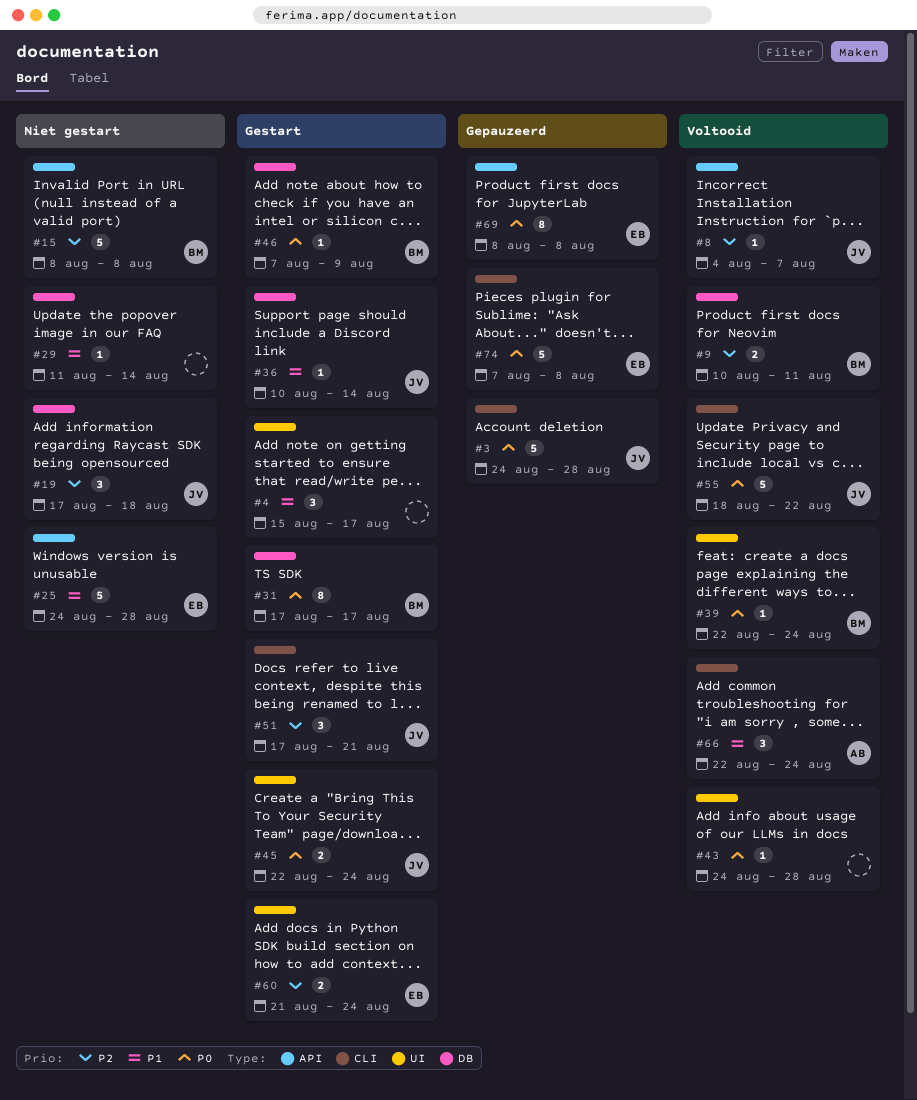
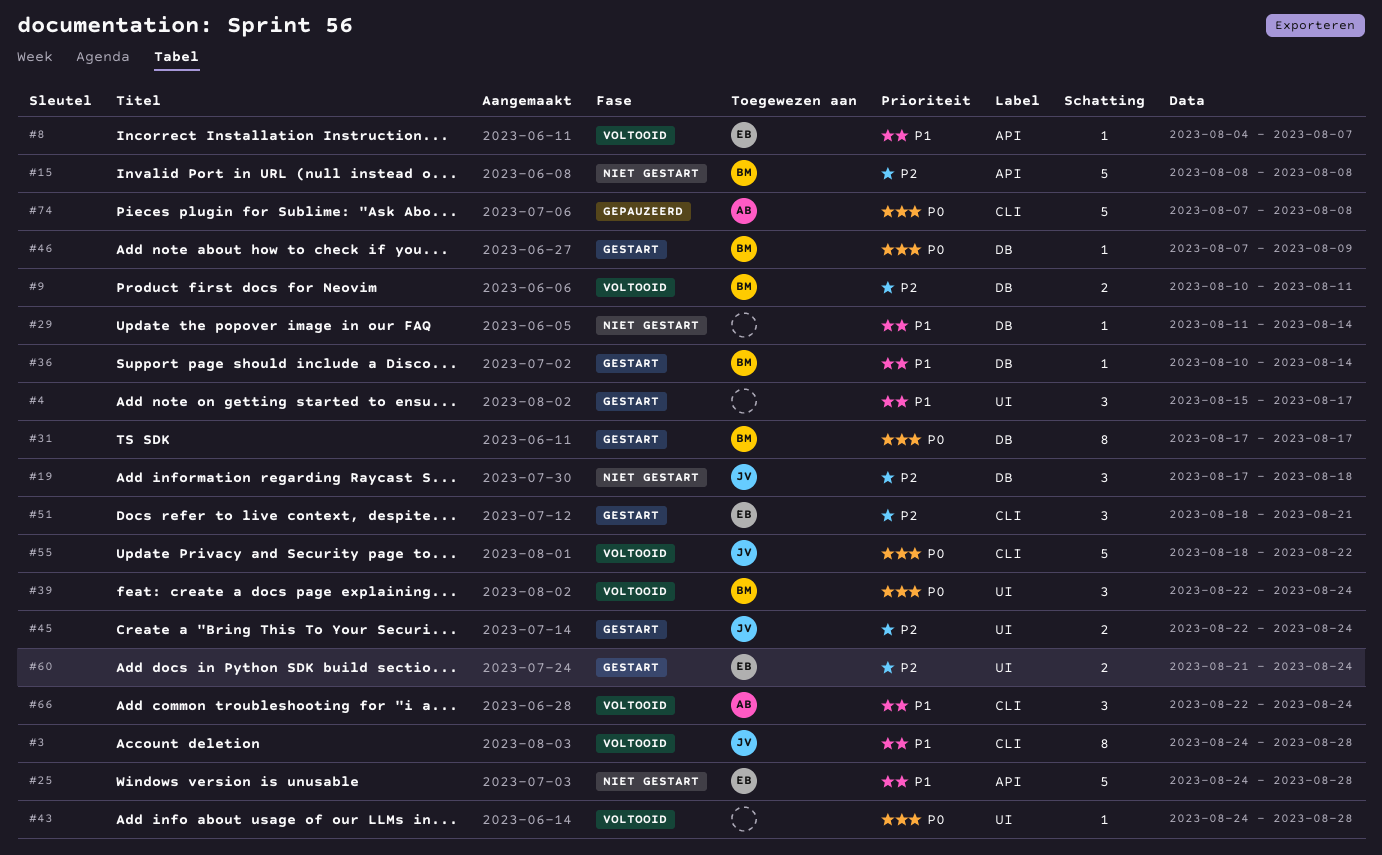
#3, status: Gepauzeerd -> Voltooid
#3, priority: P0 -> P1
#3, estimate: 5 -> 8
#8, owner: JV -> EB
#8, priority: P2 -> P1
#36, owner: JV -> BM
#39, estimate: 1 -> 3
#45, priority: P0 -> P2
#51, owner: JV -> EB
#51, start: Aug 17 -> Aug 18
#69: present -> none
#74, owner: EB -> AB

